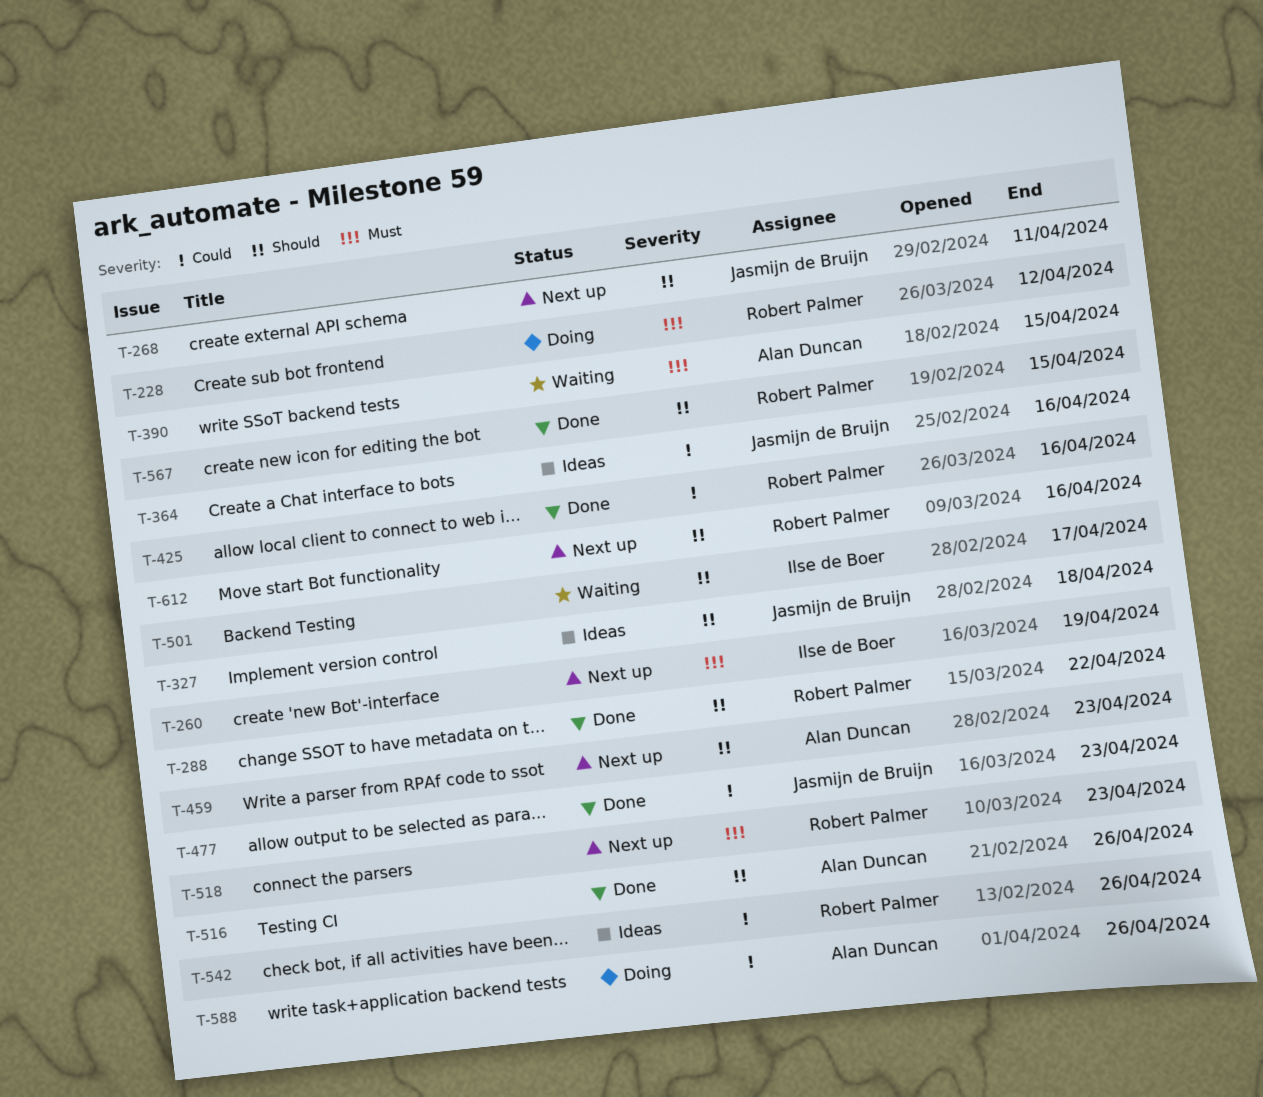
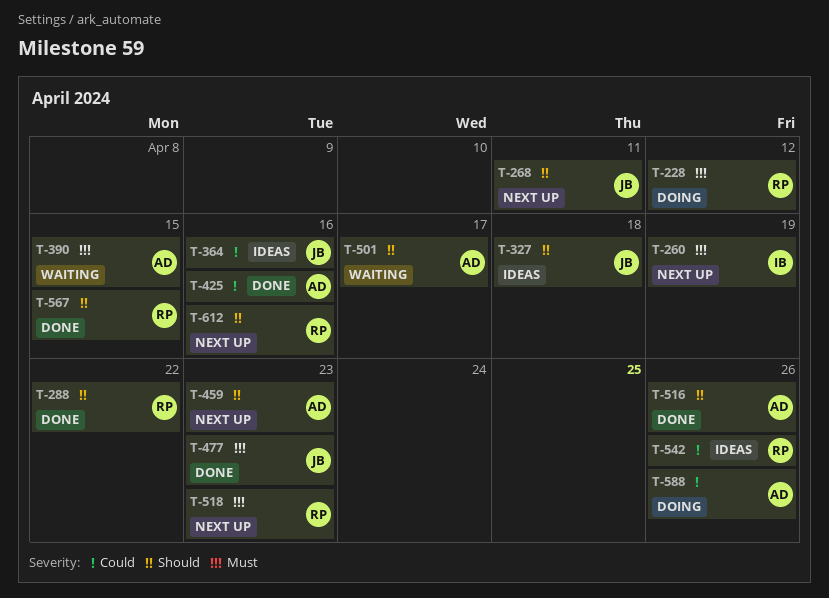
T-425, owner: Robert Palmer -> Alan Duncan
T-477, priority: Could -> Must
T-501, owner: Ilse de Boer -> Alan Duncan

